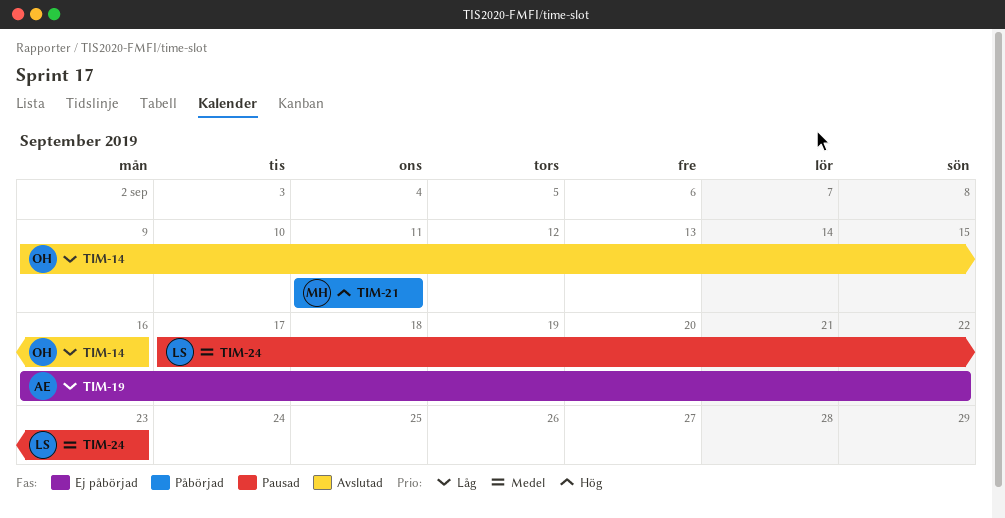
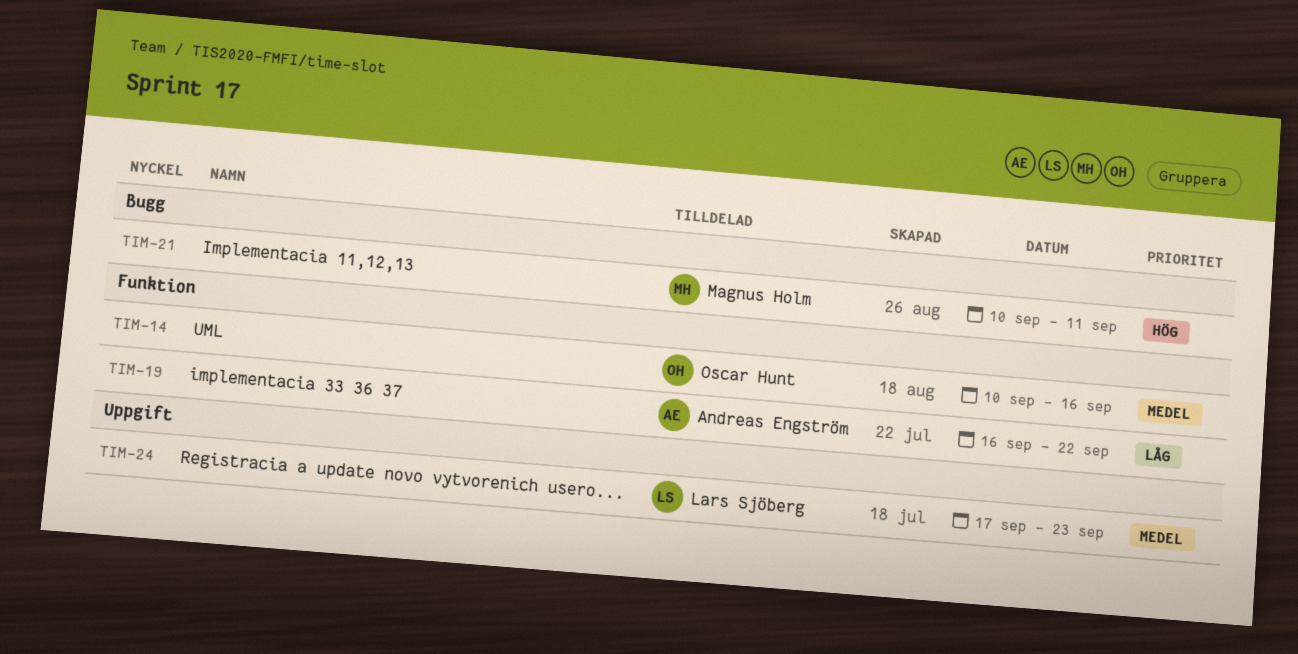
TIM-14, priority: Låg -> Medel
TIM-14, start: Sep 9 -> Sep 10
TIM-21, start: Sep 11 -> Sep 10

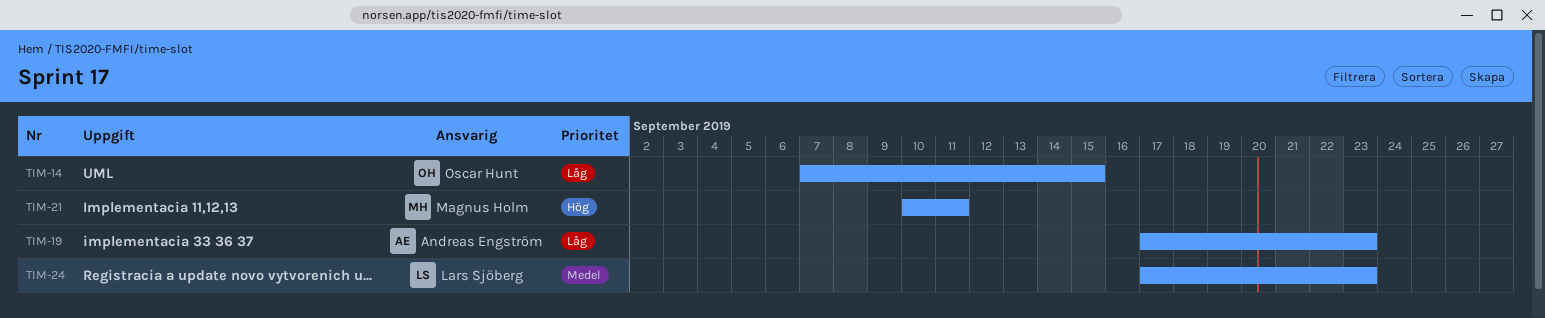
TIM-14, priority: Medel -> Låg
TIM-14, start: Sep 10 -> Sep 7
TIM-14, due: Sep 16 -> Sep 15
TIM-19, start: Sep 16 -> Sep 17
TIM-19, due: Sep 22 -> Sep 23

